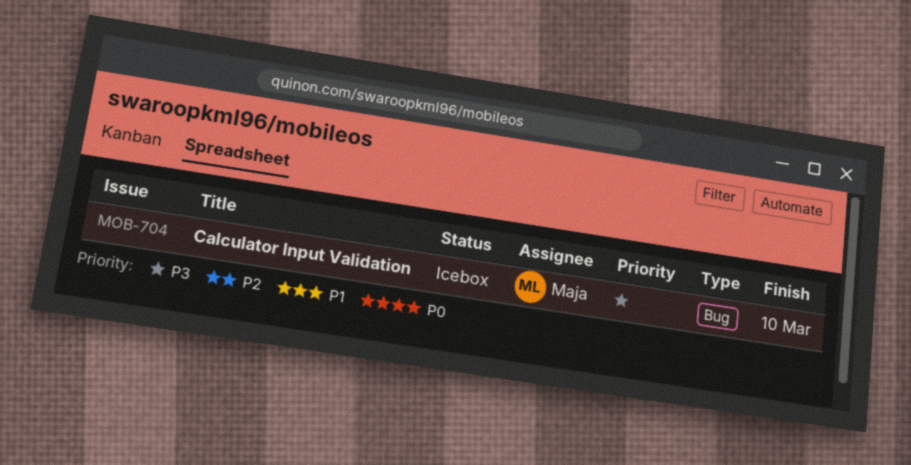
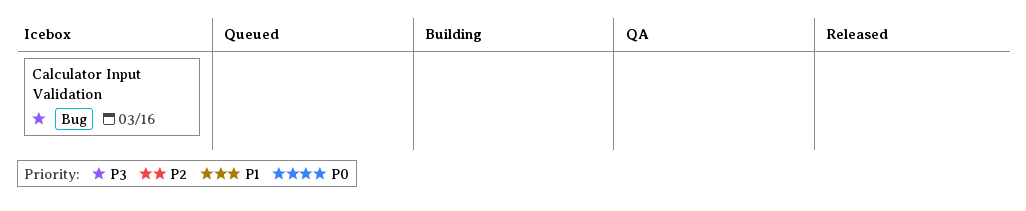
Calculator Input Validation, due: Mar 10 -> Mar 16

